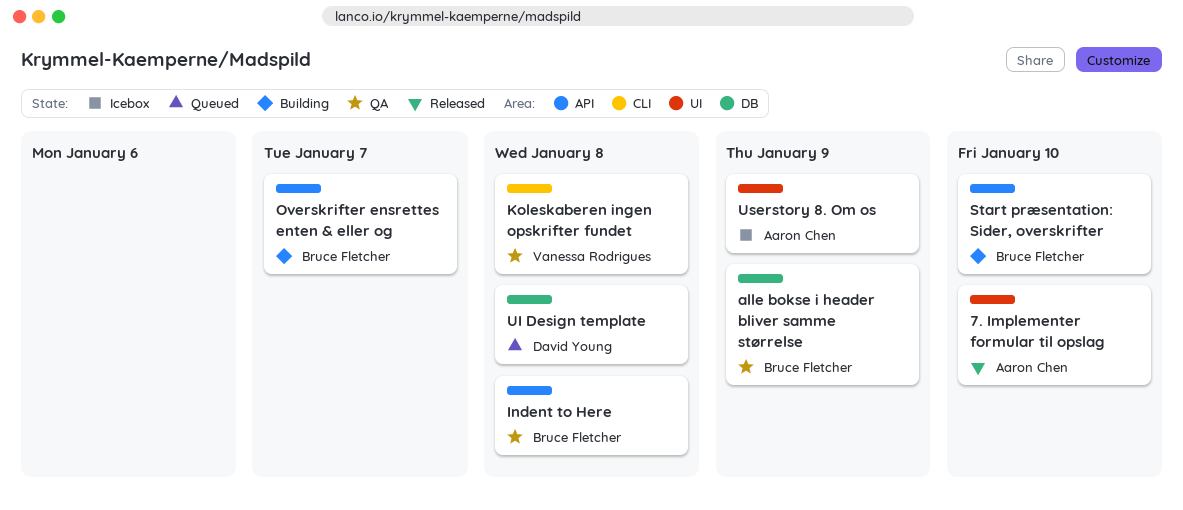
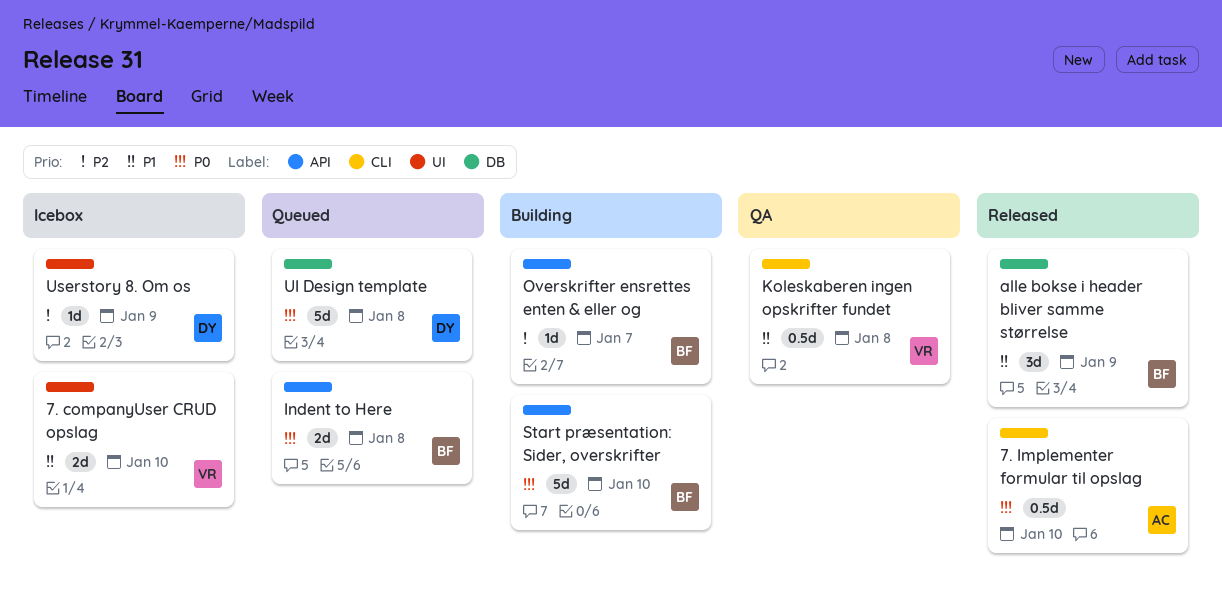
7. companyUser CRUD opslag: none -> present
7. Implementer formular til opslag, label: UI -> CLI
alle bokse i header bliver samme størrelse, status: QA -> Released
Indent to Here, status: QA -> Queued
Userstory 8. Om os, owner: Aaron Chen -> David Young

